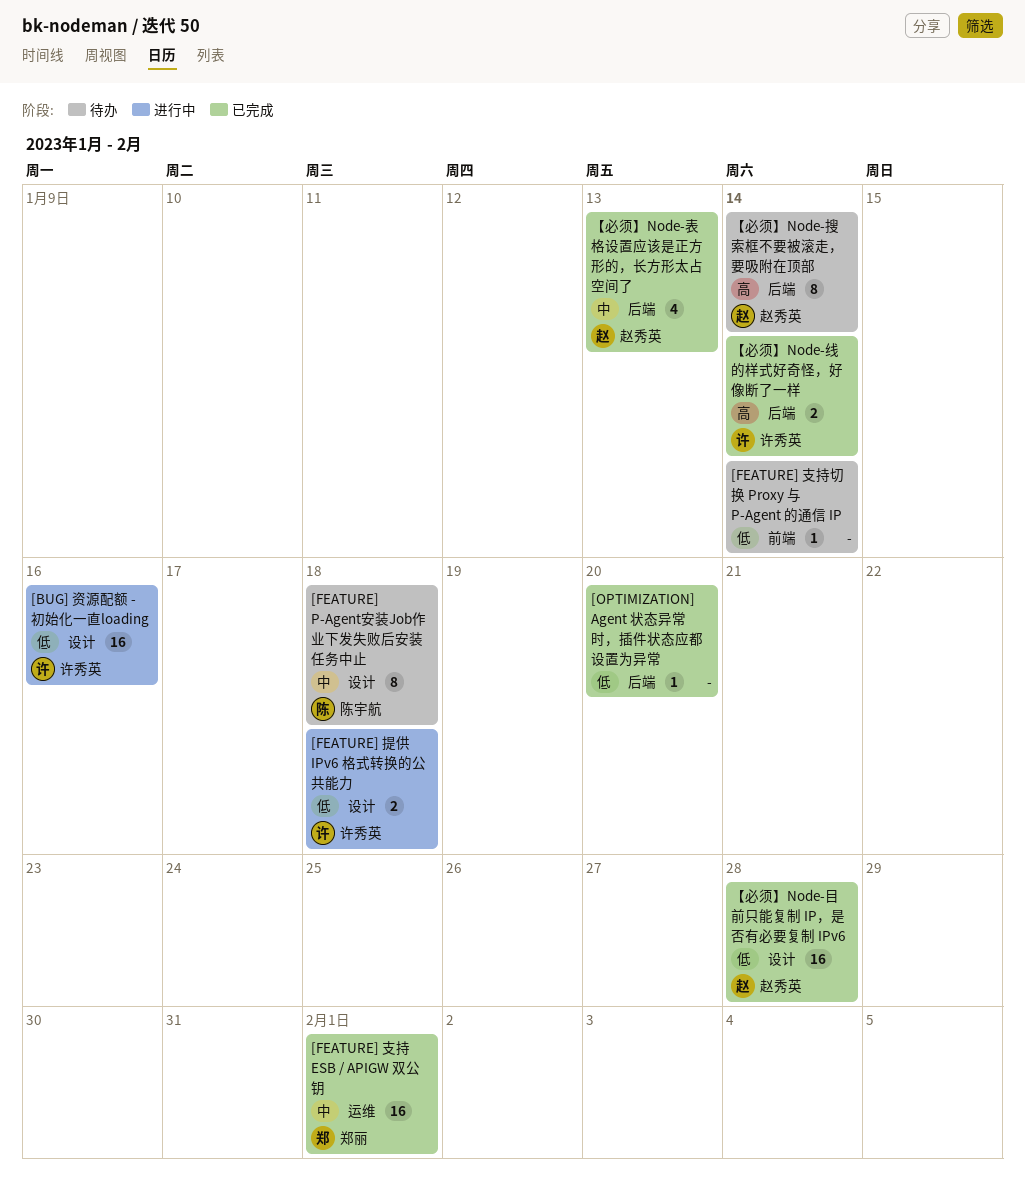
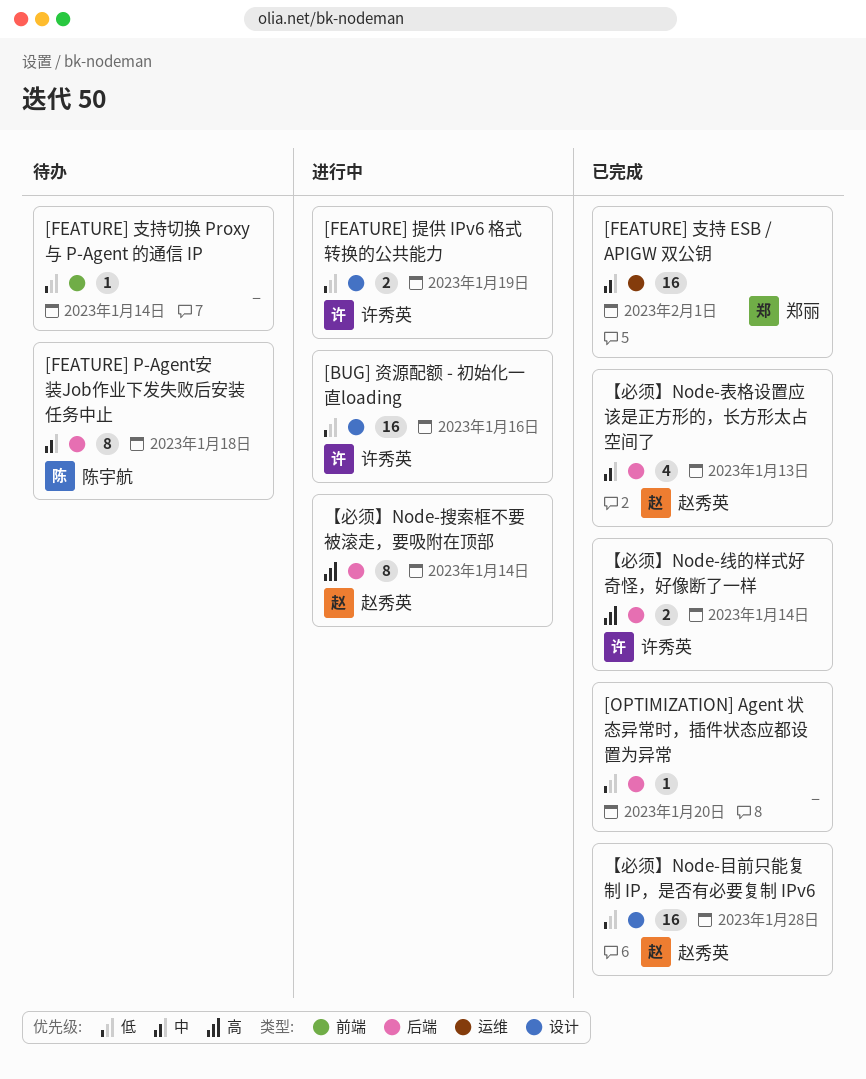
[FEATURE] P-Agent安装Job作业下发失败后安装任务中止, label: 设计 -> 后端
[FEATURE] 提供 IPv6 格式转换的公共能力, due: Jan 18 -> Jan 19
【必须】Node-搜索框不要被滚走，要吸附在顶部, status: 待办 -> 进行中

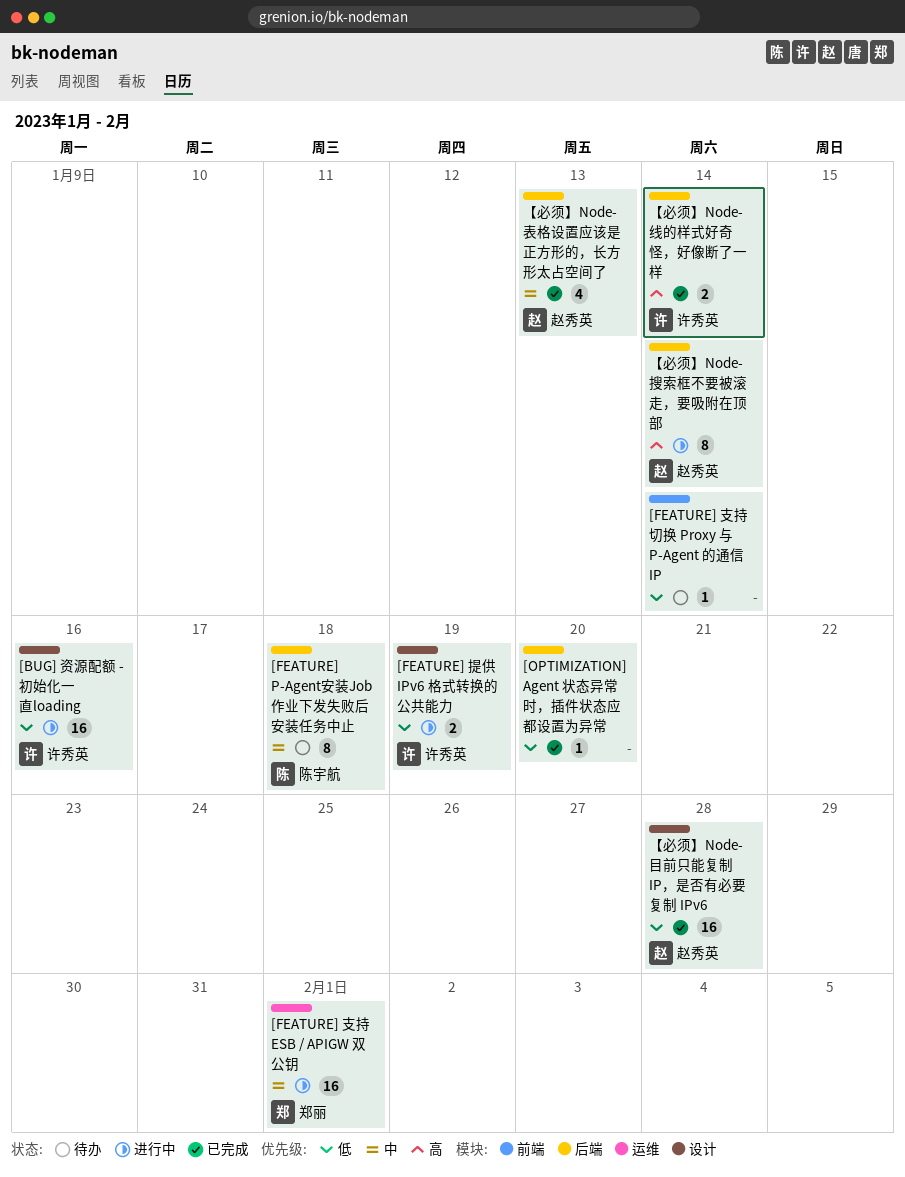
[FEATURE] 支持 ESB / APIGW 双公钥, status: 已完成 -> 进行中

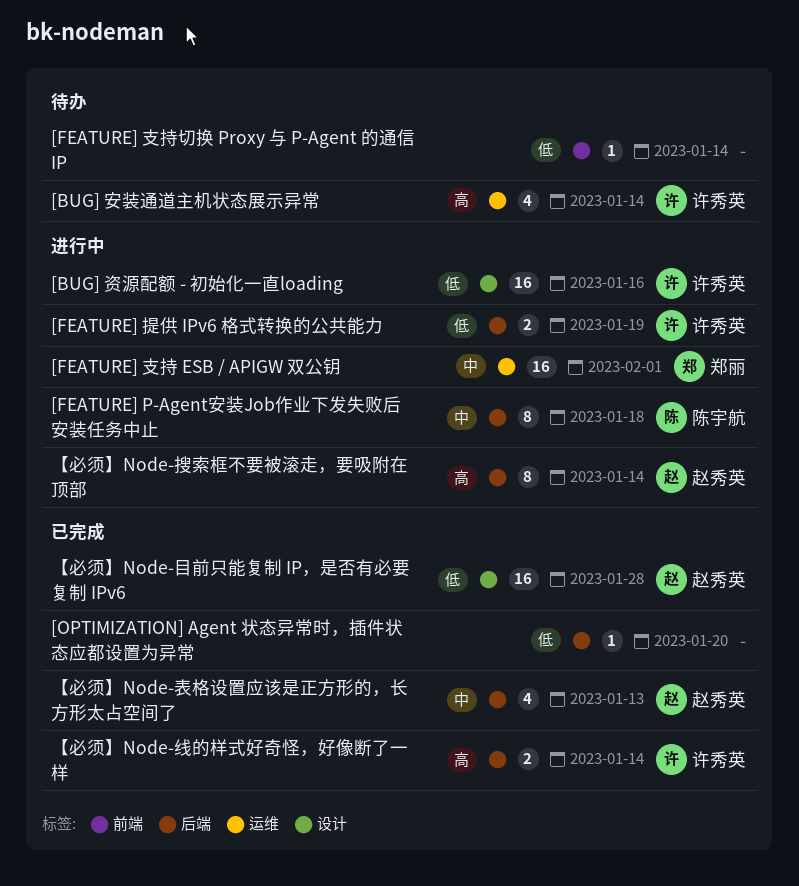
[BUG] 安装通道主机状态展示异常: none -> present
[FEATURE] P-Agent安装Job作业下发失败后安装任务中止, status: 待办 -> 进行中
[FEATURE] 提供 IPv6 格式转换的公共能力, label: 设计 -> 后端

